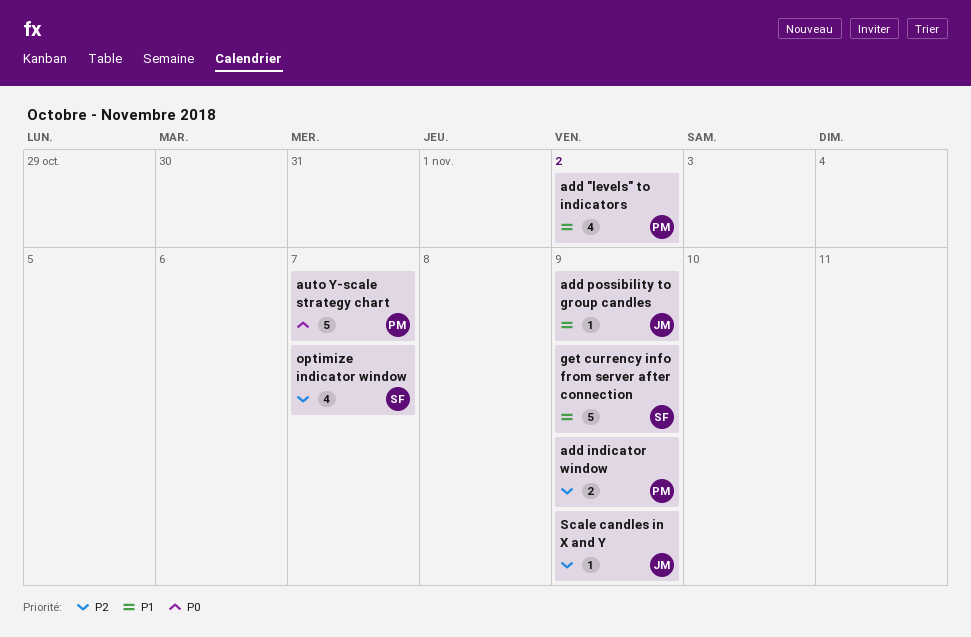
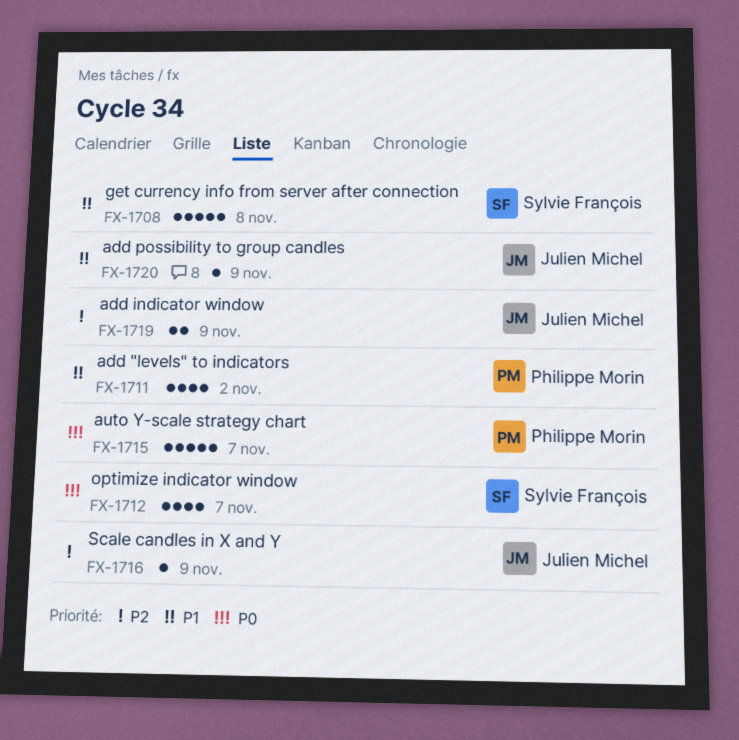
add indicator window, owner: Philippe Morin -> Julien Michel
get currency info from server after connection, due: Nov 9 -> Nov 8
optimize indicator window, priority: P2 -> P0

